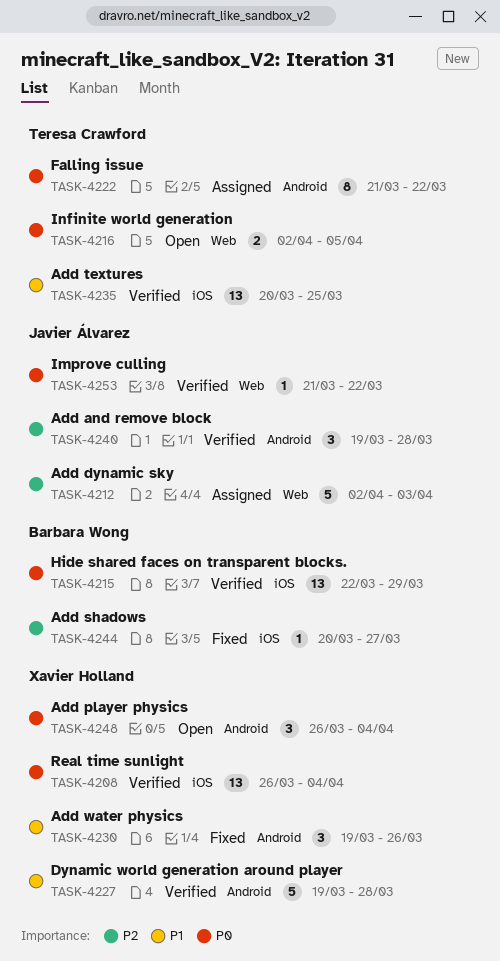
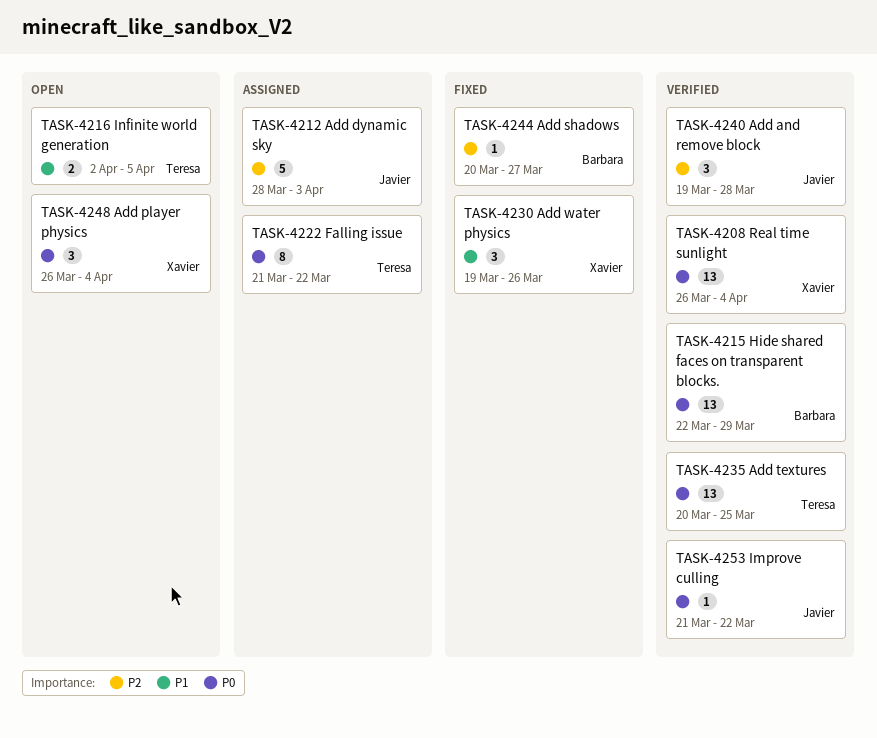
TASK-4212, start: Apr 2 -> Mar 28
TASK-4216, priority: P0 -> P1
TASK-4227: present -> none
TASK-4235, priority: P1 -> P0

